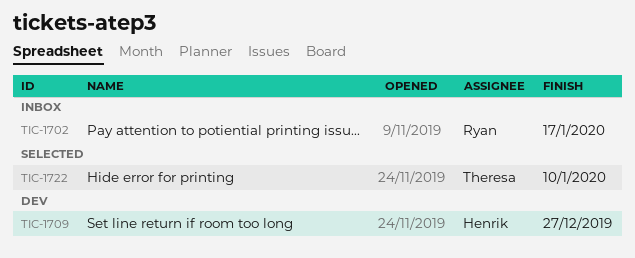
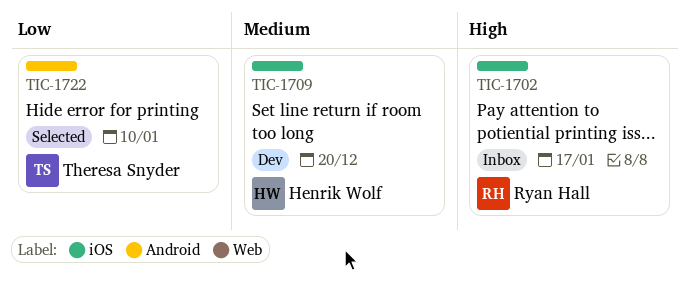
TIC-1709, due: Dec 27 -> Dec 20

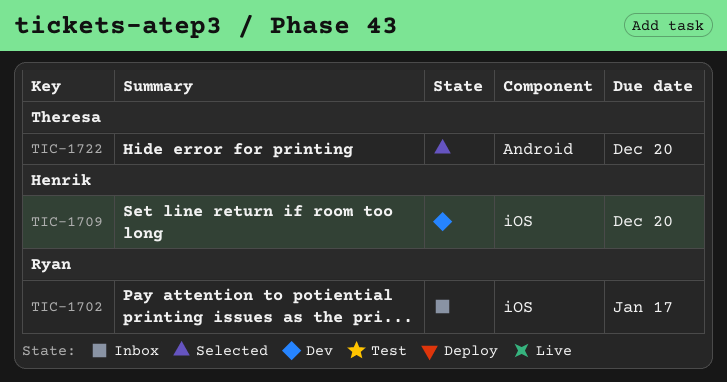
TIC-1722, due: Jan 10 -> Dec 20

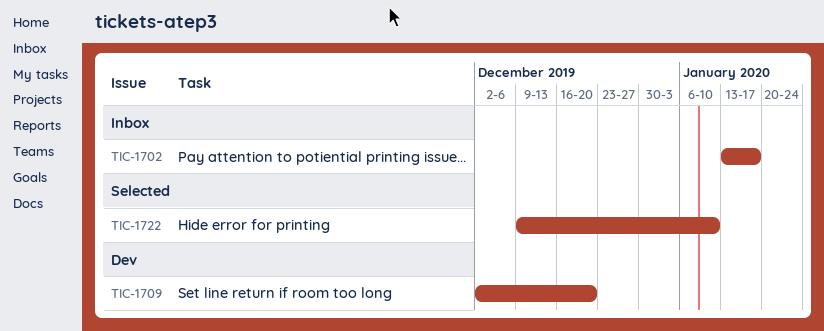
TIC-1722, due: Dec 20 -> Jan 10

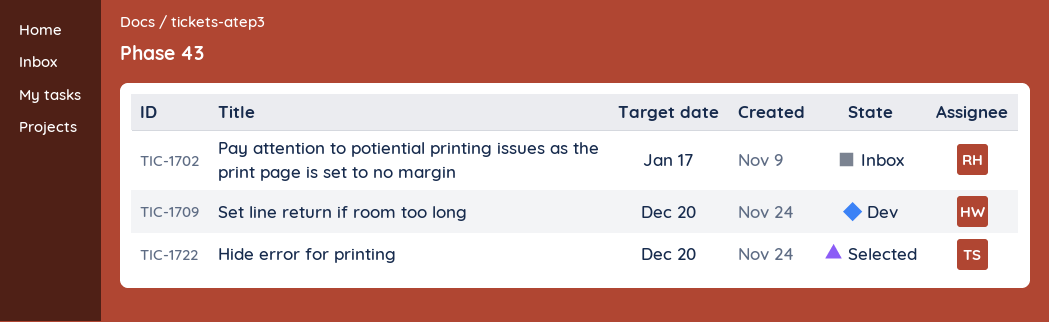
TIC-1722, due: Jan 10 -> Dec 20

